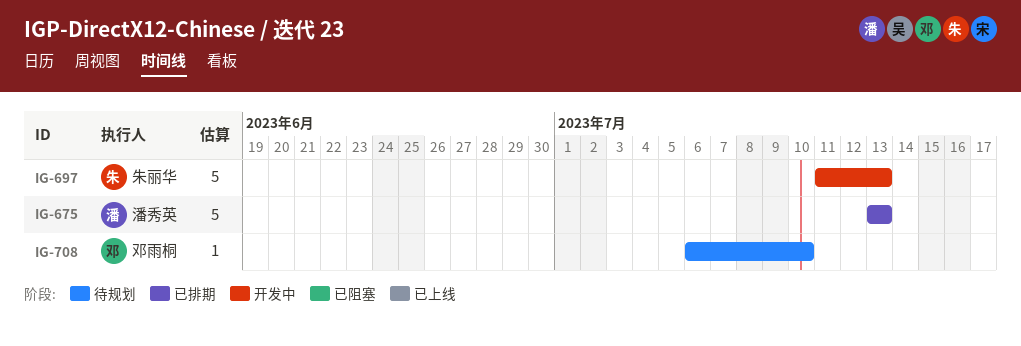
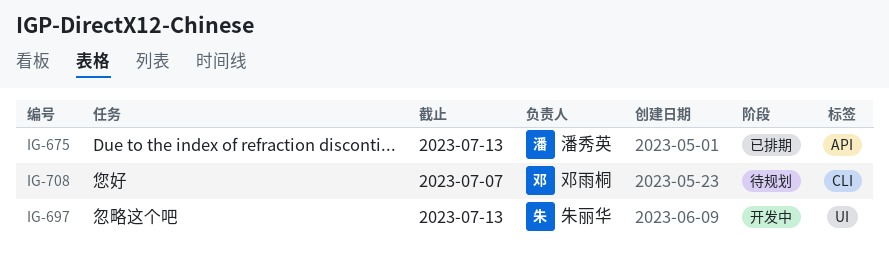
IG-708, due: Jul 10 -> Jul 7

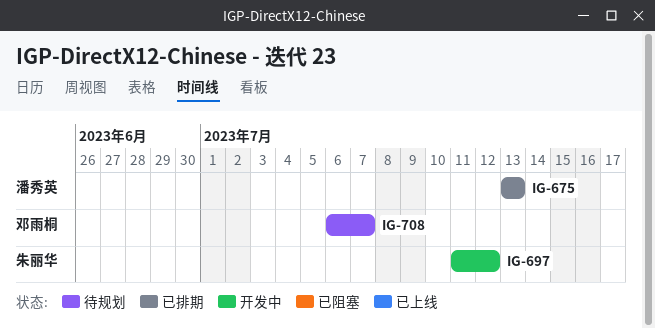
IG-697, due: Jul 13 -> Jul 12

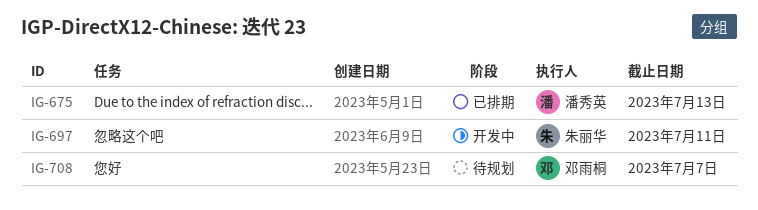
IG-697, due: Jul 12 -> Jul 11

